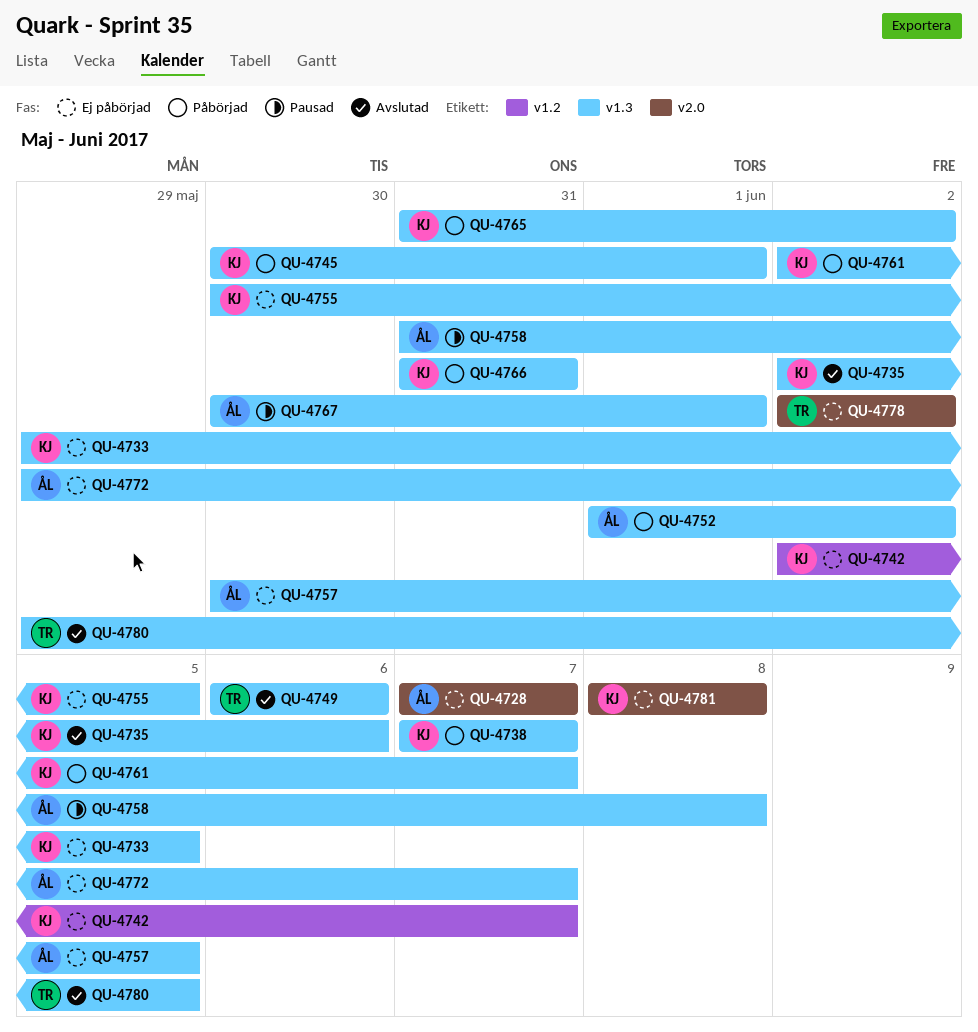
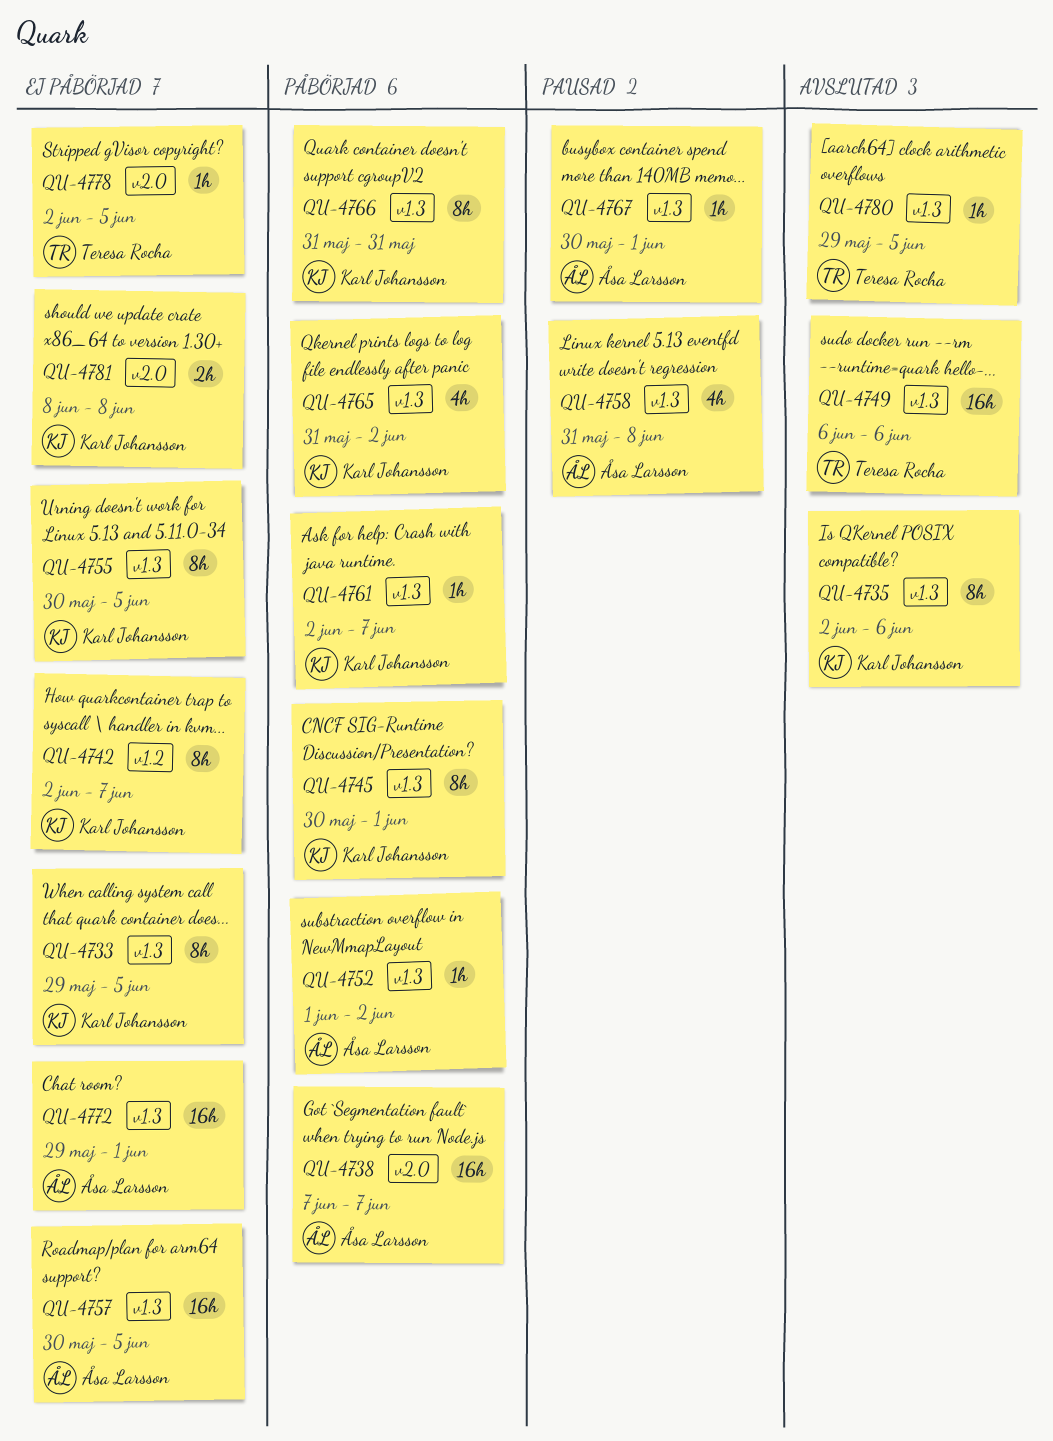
QU-4728: present -> none
QU-4738, owner: Karl Johansson -> Åsa Larsson
QU-4738, label: v1.3 -> v2.0
QU-4772, due: Jun 7 -> Jun 1
QU-4778, due: Jun 2 -> Jun 5

